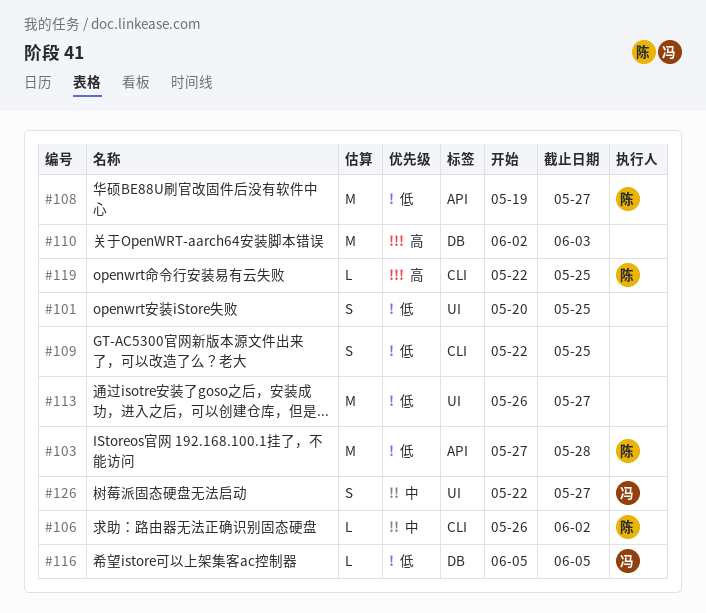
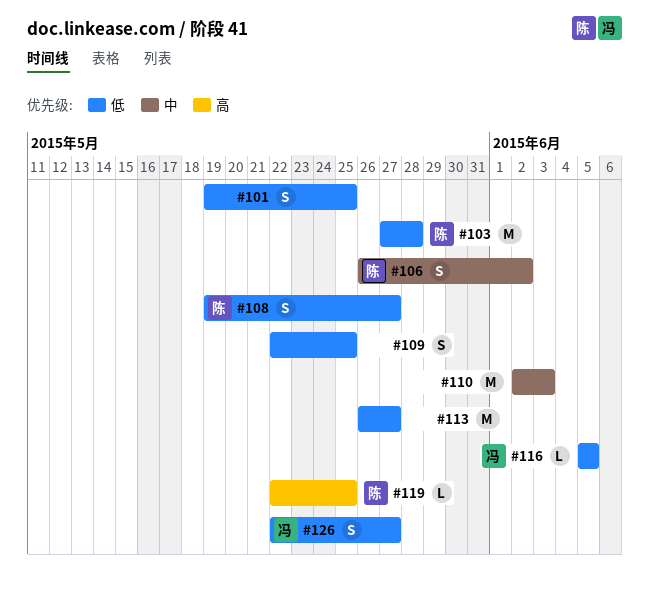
#101, start: May 20 -> May 19
#106, estimate: L -> S
#108, estimate: M -> S
#110, priority: 高 -> 中
#126, priority: 中 -> 低

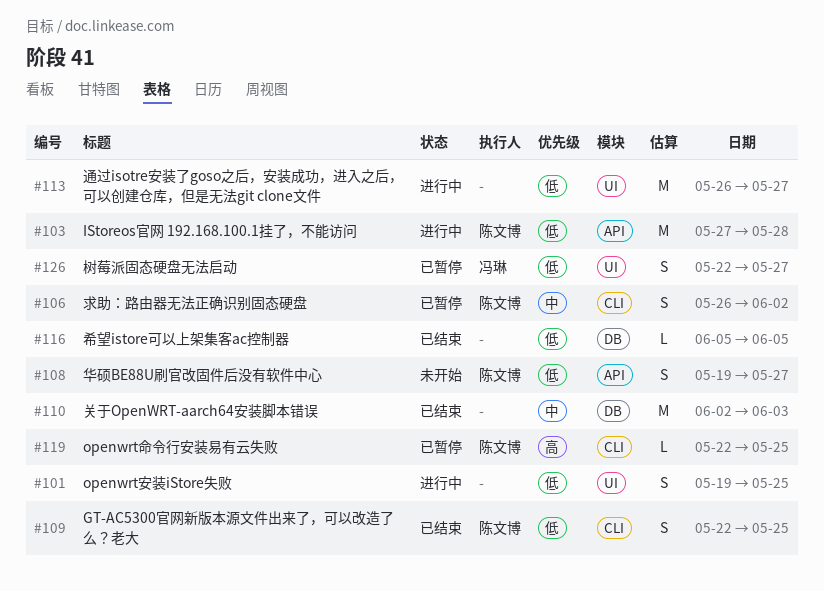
#109, owner: none -> 陈文博
#116, owner: 冯琳 -> none

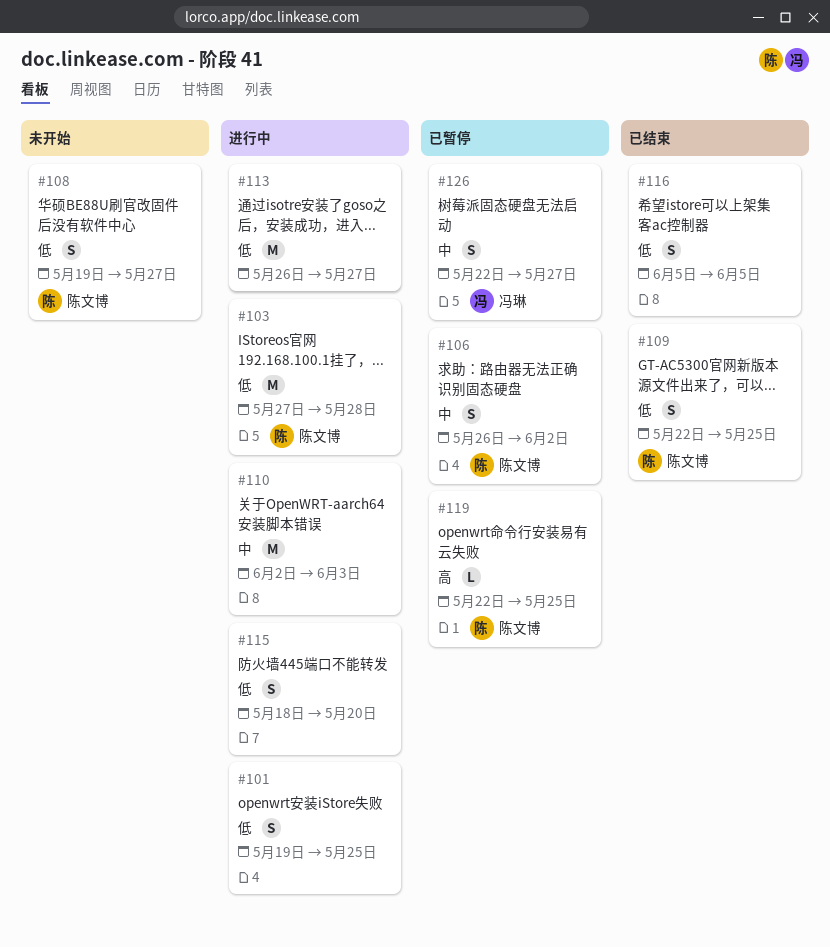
#110, status: 已结束 -> 进行中
#115: none -> present
#116, estimate: L -> S
#126, priority: 低 -> 中

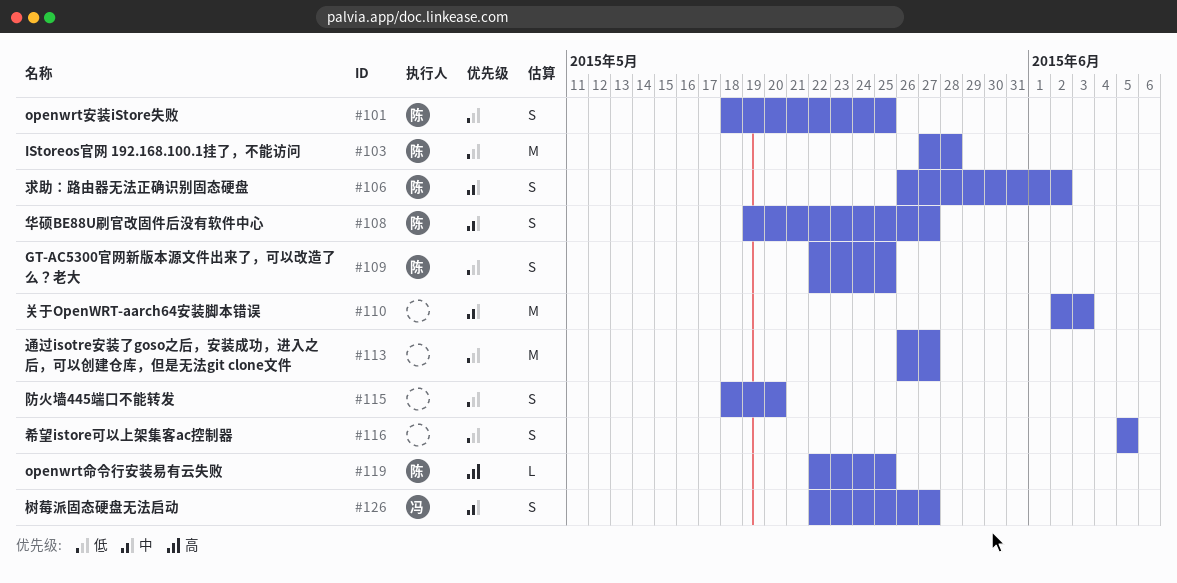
#101, owner: none -> 陈文博
#101, start: May 19 -> May 18
#108, priority: 低 -> 中

